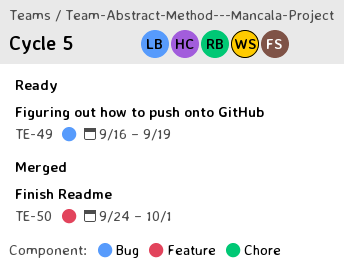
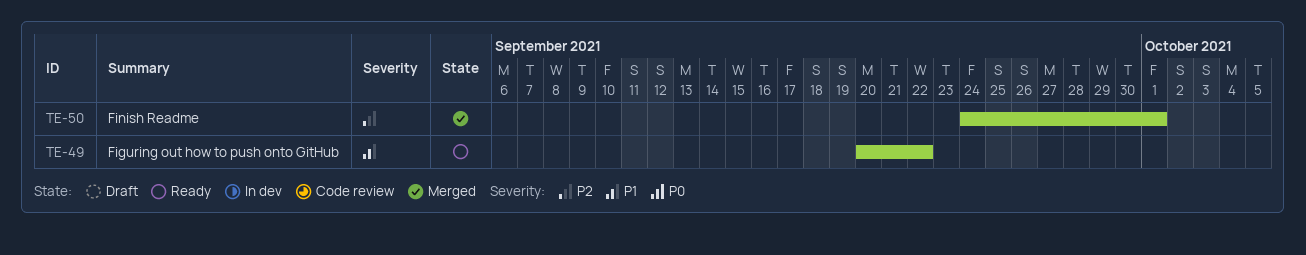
TE-49, start: Sep 16 -> Sep 20
TE-49, due: Sep 19 -> Sep 22

